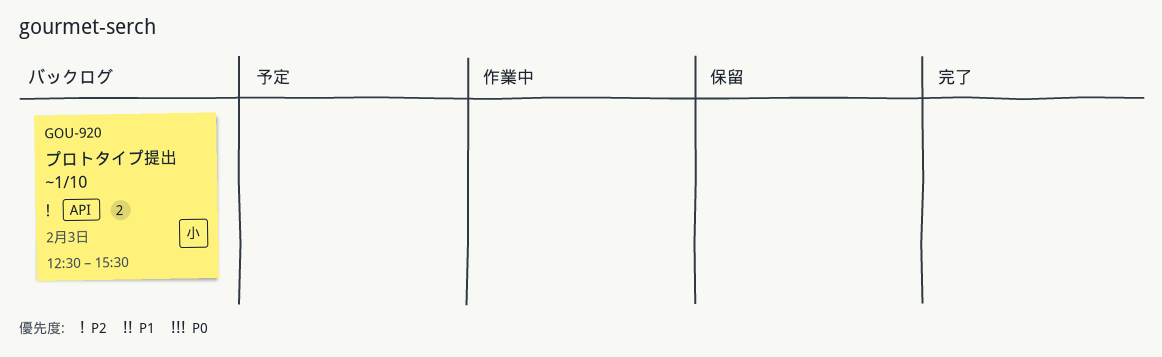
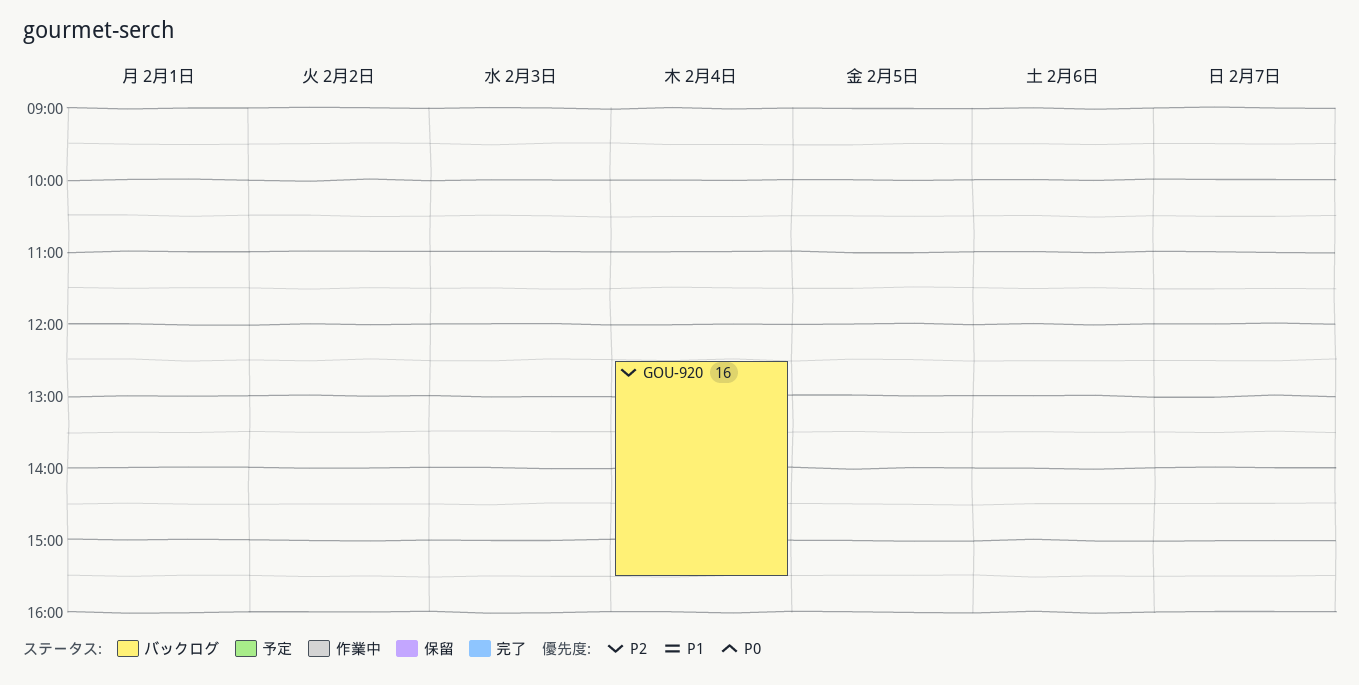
GOU-920, estimate: 2 -> 16
GOU-920, day: Feb 3 -> Feb 4

